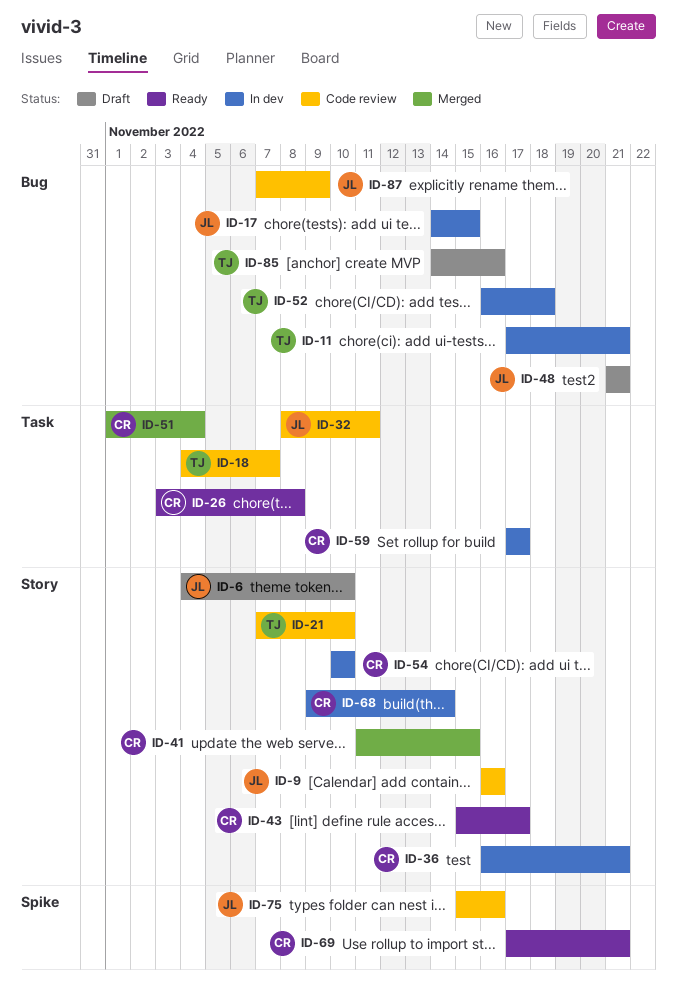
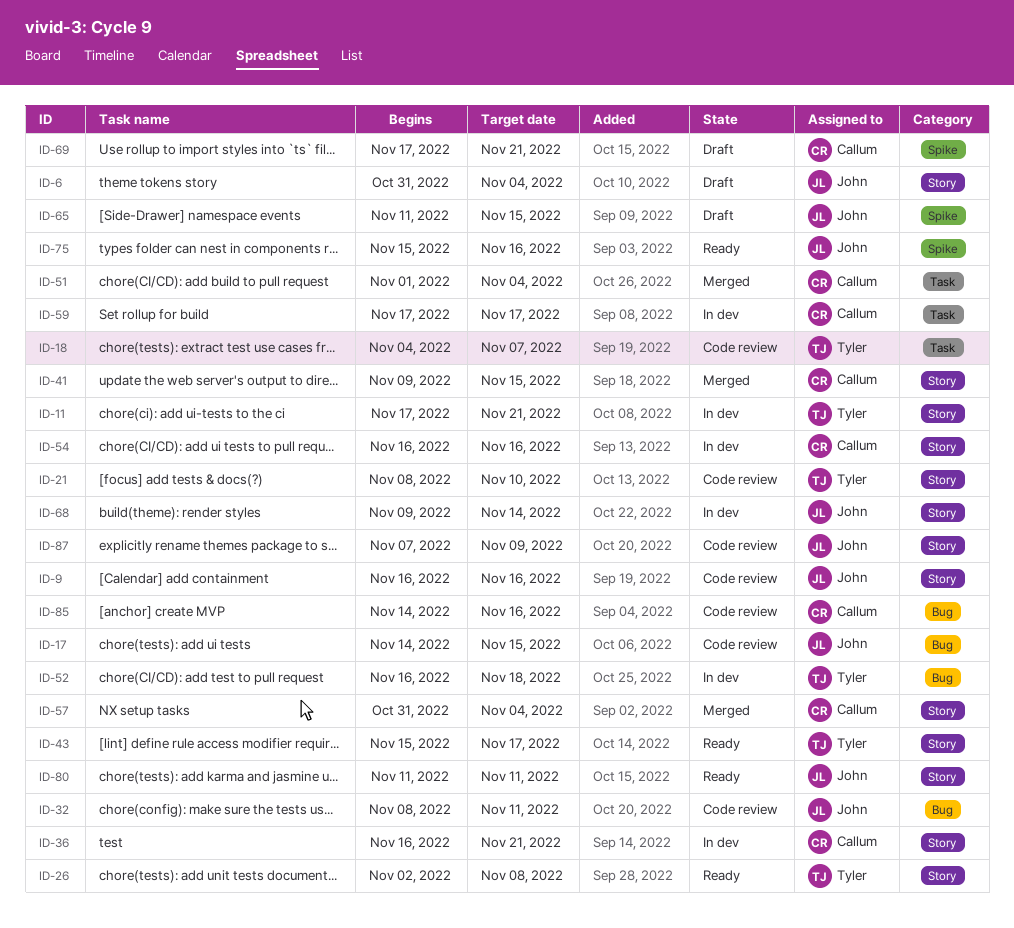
ID-6, start: Nov 4 -> Oct 31
ID-6, due: Nov 10 -> Nov 4
ID-11, label: Bug -> Story
ID-17, status: In dev -> Code review
ID-21, start: Nov 7 -> Nov 8
ID-26, owner: Callum -> Tyler
ID-26, label: Task -> Story
ID-26, start: Nov 3 -> Nov 2
ID-32, label: Task -> Bug
ID-41, start: Nov 11 -> Nov 9
ID-43, owner: Callum -> Tyler
ID-48: present -> none
ID-54, start: Nov 10 -> Nov 16
ID-54, due: Nov 10 -> Nov 16
ID-57: none -> present
ID-65: none -> present
ID-68, owner: Callum -> John
ID-69, status: Ready -> Draft
ID-75, status: Code review -> Ready
ID-80: none -> present
ID-85, status: Draft -> Code review
ID-85, owner: Tyler -> Callum
ID-87, label: Bug -> Story

